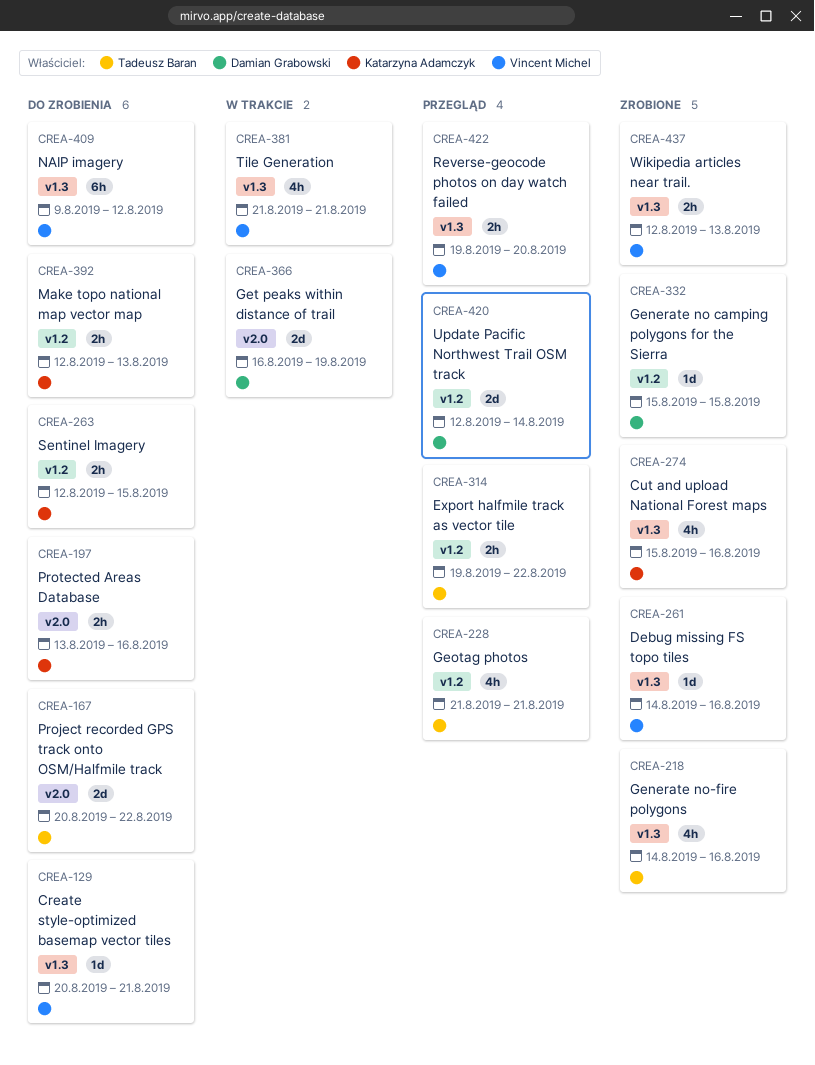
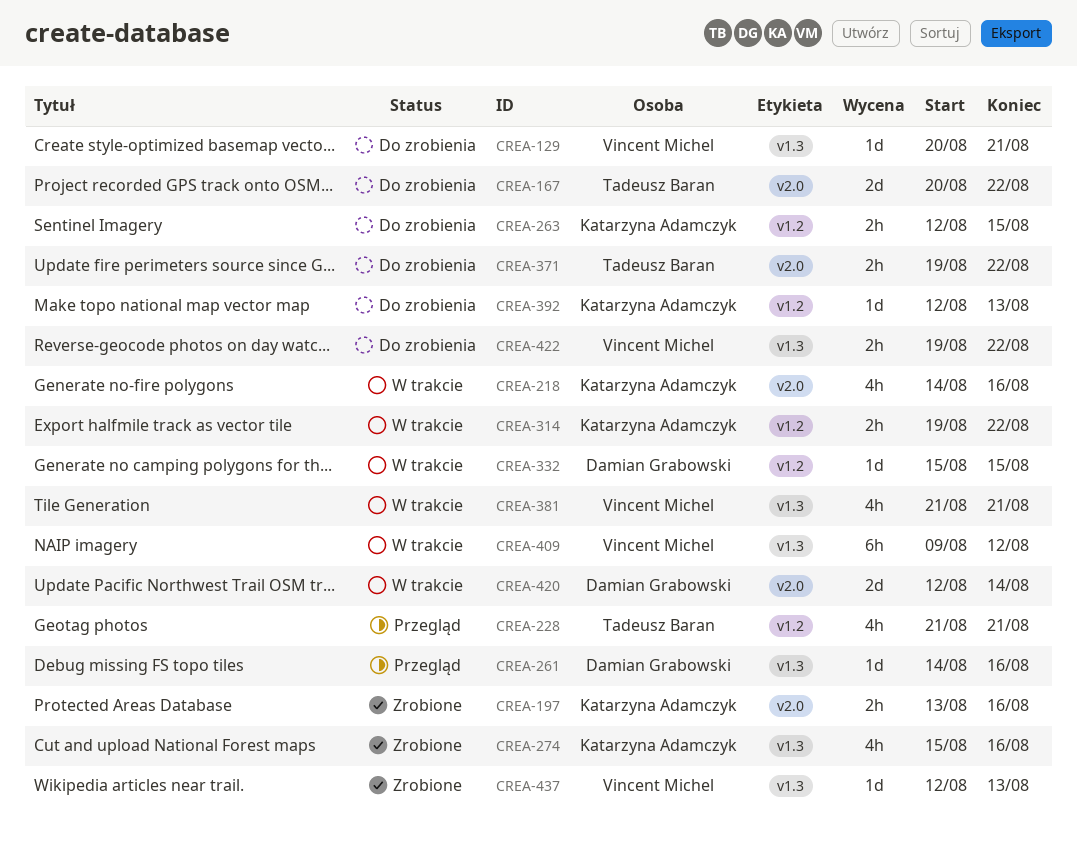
CREA-197, status: Do zrobienia -> Zrobione
CREA-218, status: Zrobione -> W trakcie
CREA-218, owner: Tadeusz Baran -> Katarzyna Adamczyk
CREA-218, label: v1.3 -> v2.0
CREA-261, status: Zrobione -> Przegląd
CREA-261, owner: Vincent Michel -> Damian Grabowski
CREA-314, status: Przegląd -> W trakcie
CREA-314, owner: Tadeusz Baran -> Katarzyna Adamczyk
CREA-332, status: Zrobione -> W trakcie
CREA-366: present -> none
CREA-371: none -> present
CREA-392, estimate: 2h -> 1d
CREA-409, status: Do zrobienia -> W trakcie
CREA-420, status: Przegląd -> W trakcie
CREA-420, label: v1.2 -> v2.0
CREA-422, status: Przegląd -> Do zrobienia
CREA-422, due: Aug 20 -> Aug 22
CREA-437, estimate: 2h -> 1d

